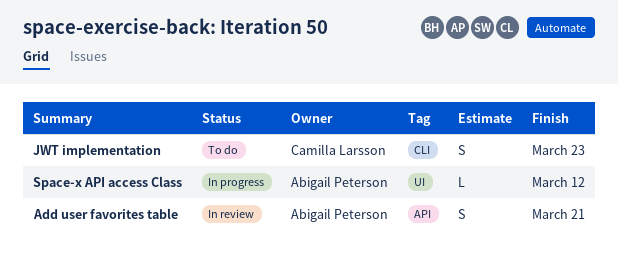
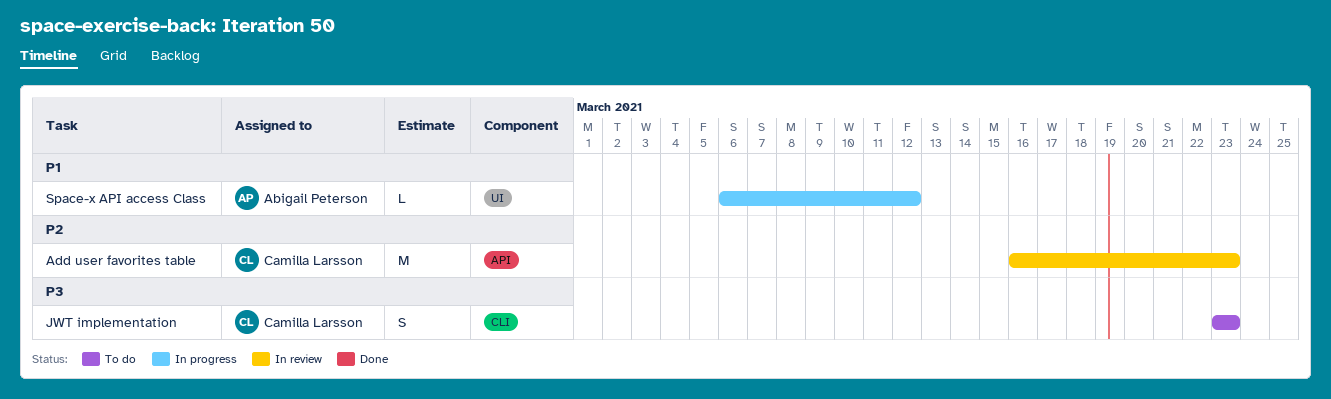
Add user favorites table, owner: Abigail Peterson -> Camilla Larsson
Add user favorites table, estimate: S -> M
Add user favorites table, due: Mar 21 -> Mar 23

